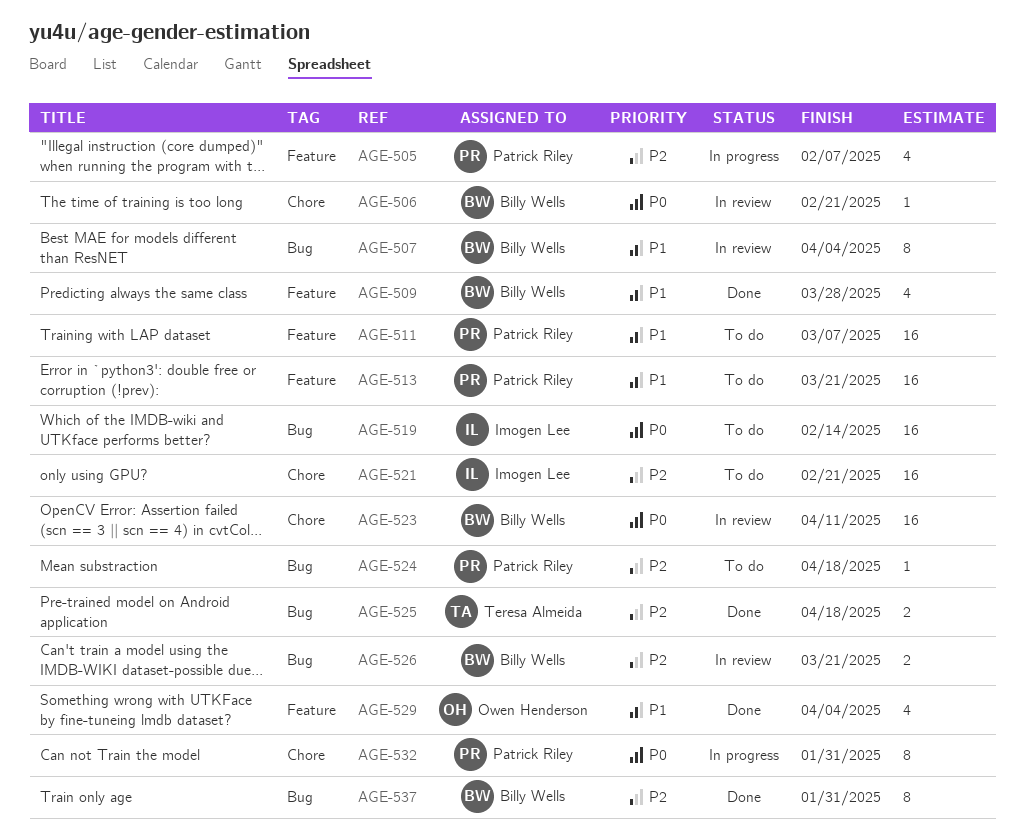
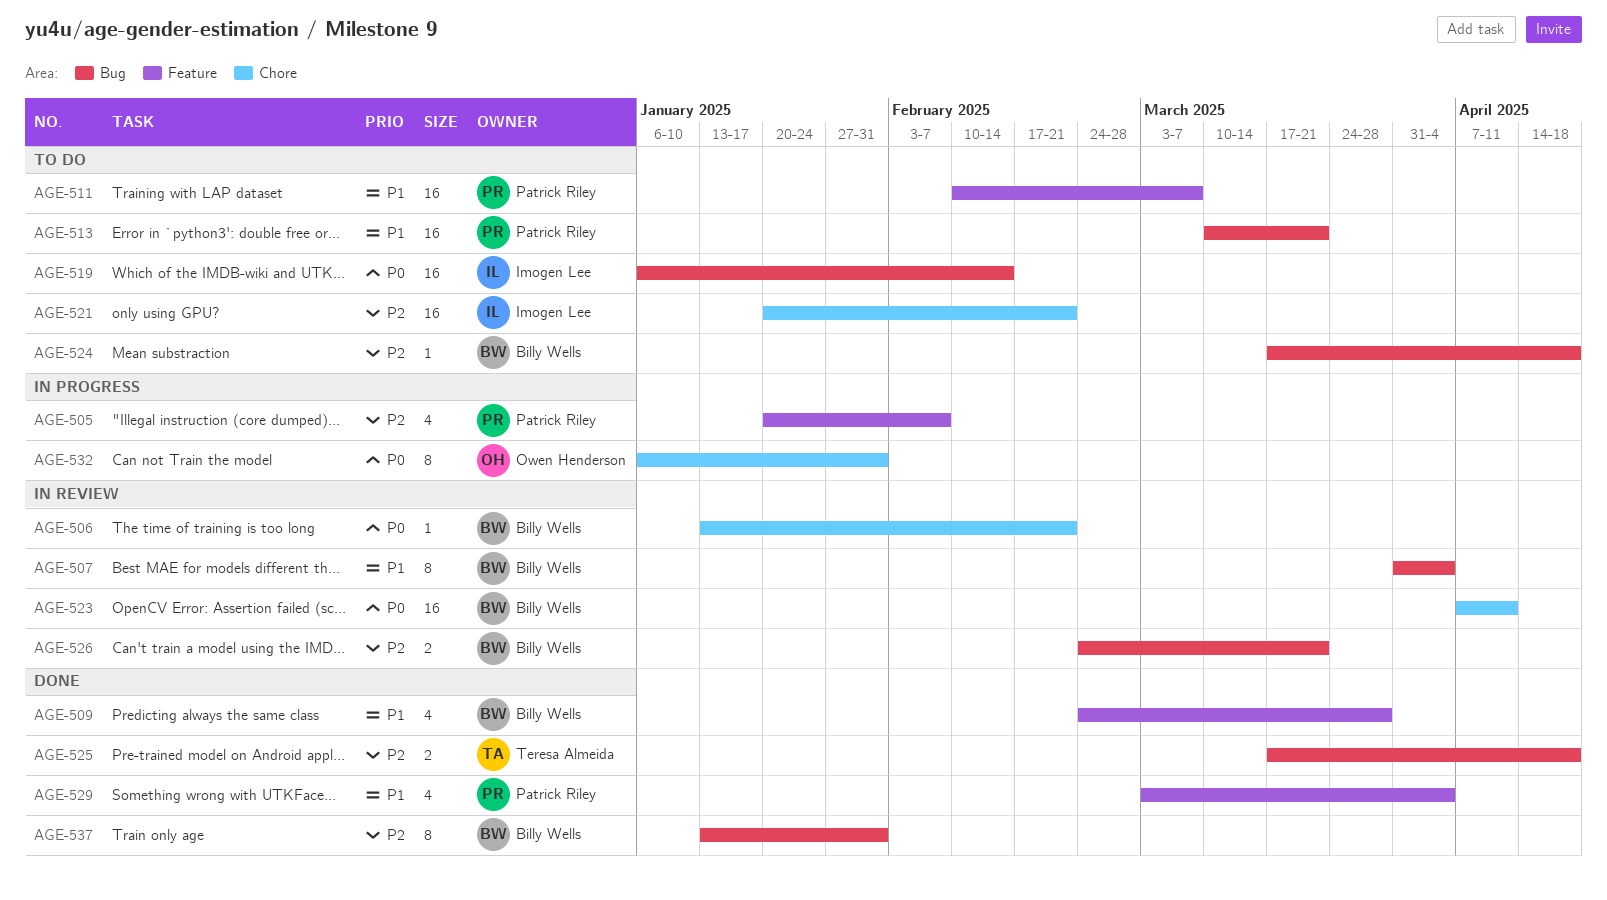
AGE-513, label: Feature -> Bug
AGE-524, owner: Patrick Riley -> Billy Wells
AGE-529, owner: Owen Henderson -> Patrick Riley
AGE-532, owner: Patrick Riley -> Owen Henderson

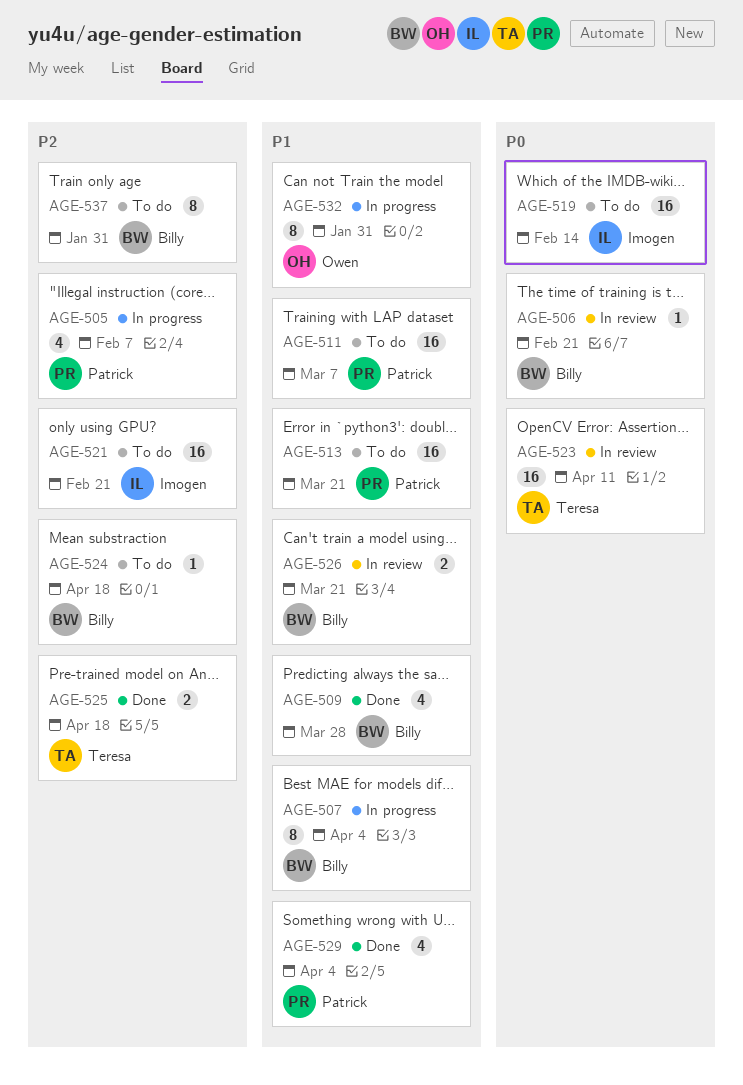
AGE-507, status: In review -> In progress
AGE-523, owner: Billy Wells -> Teresa Almeida
AGE-526, priority: P2 -> P1
AGE-532, priority: P0 -> P1
AGE-537, status: Done -> To do

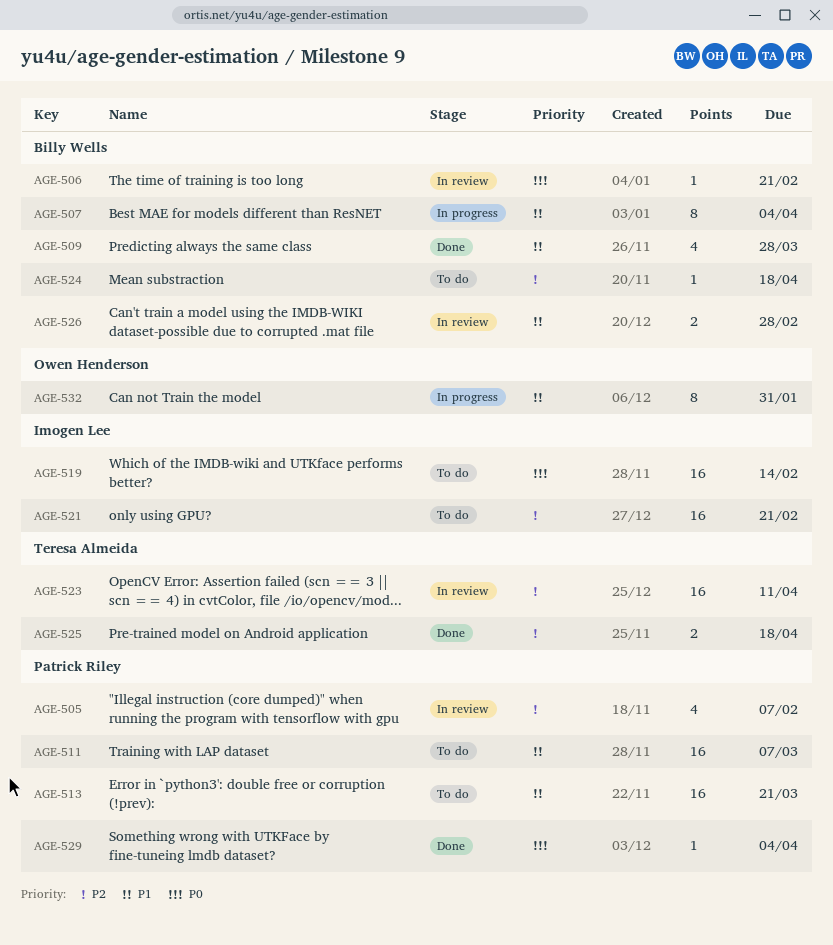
AGE-505, status: In progress -> In review
AGE-523, priority: P0 -> P2
AGE-526, due: Mar 21 -> Feb 28
AGE-529, priority: P1 -> P0
AGE-529, estimate: 4 -> 1
AGE-537: present -> none

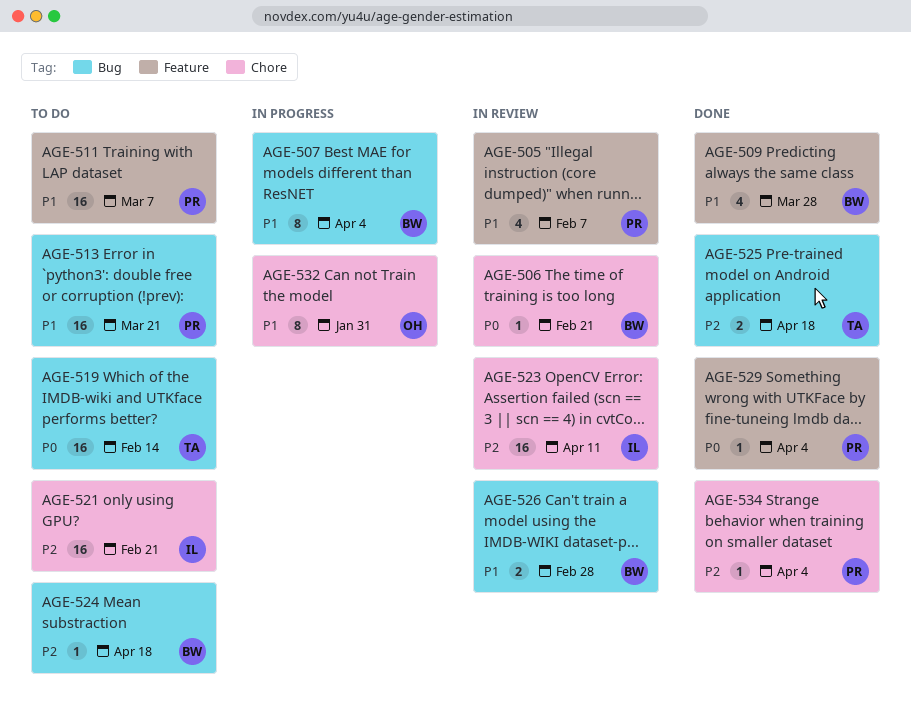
AGE-505, priority: P2 -> P1
AGE-519, owner: Imogen Lee -> Teresa Almeida
AGE-523, owner: Teresa Almeida -> Imogen Lee
AGE-534: none -> present

